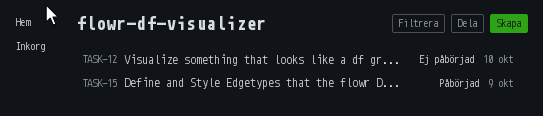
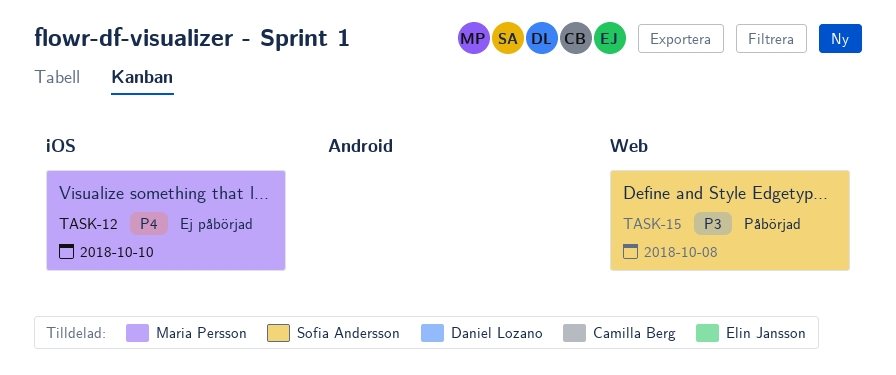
TASK-15, due: Oct 9 -> Oct 8

